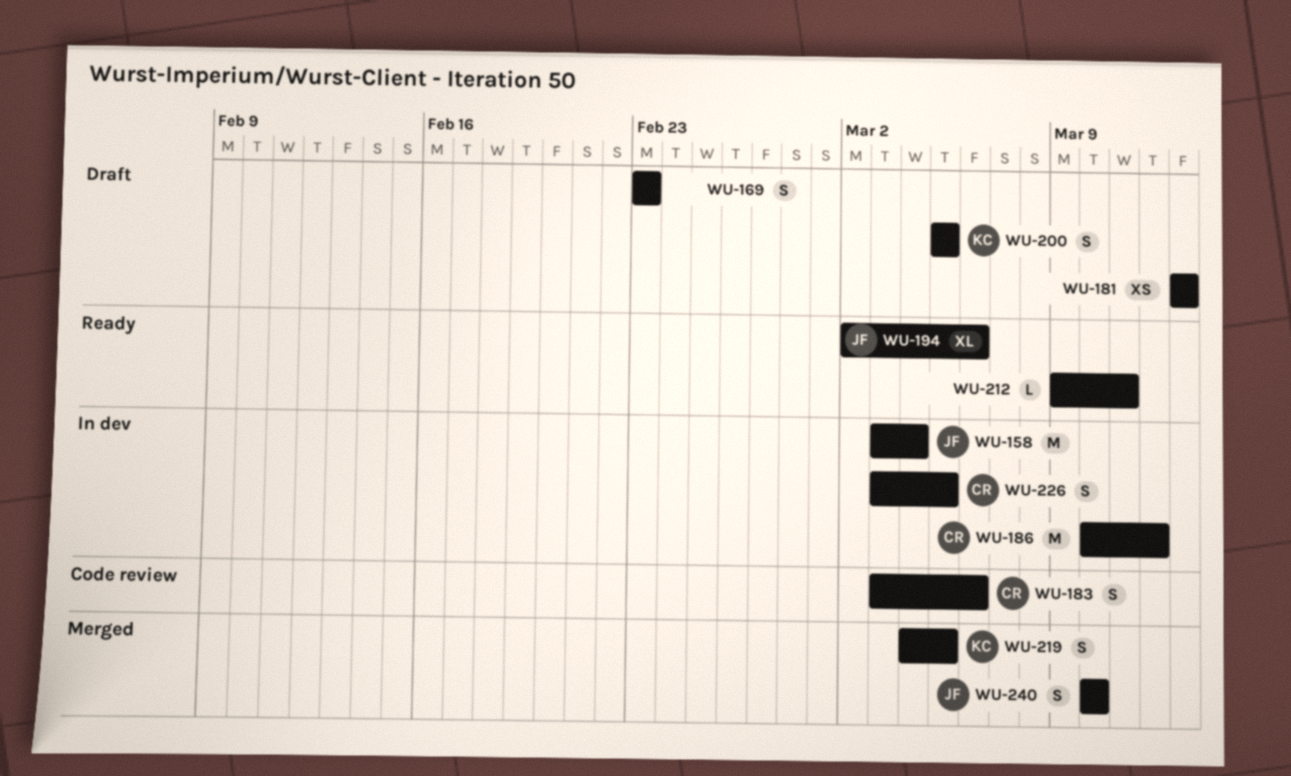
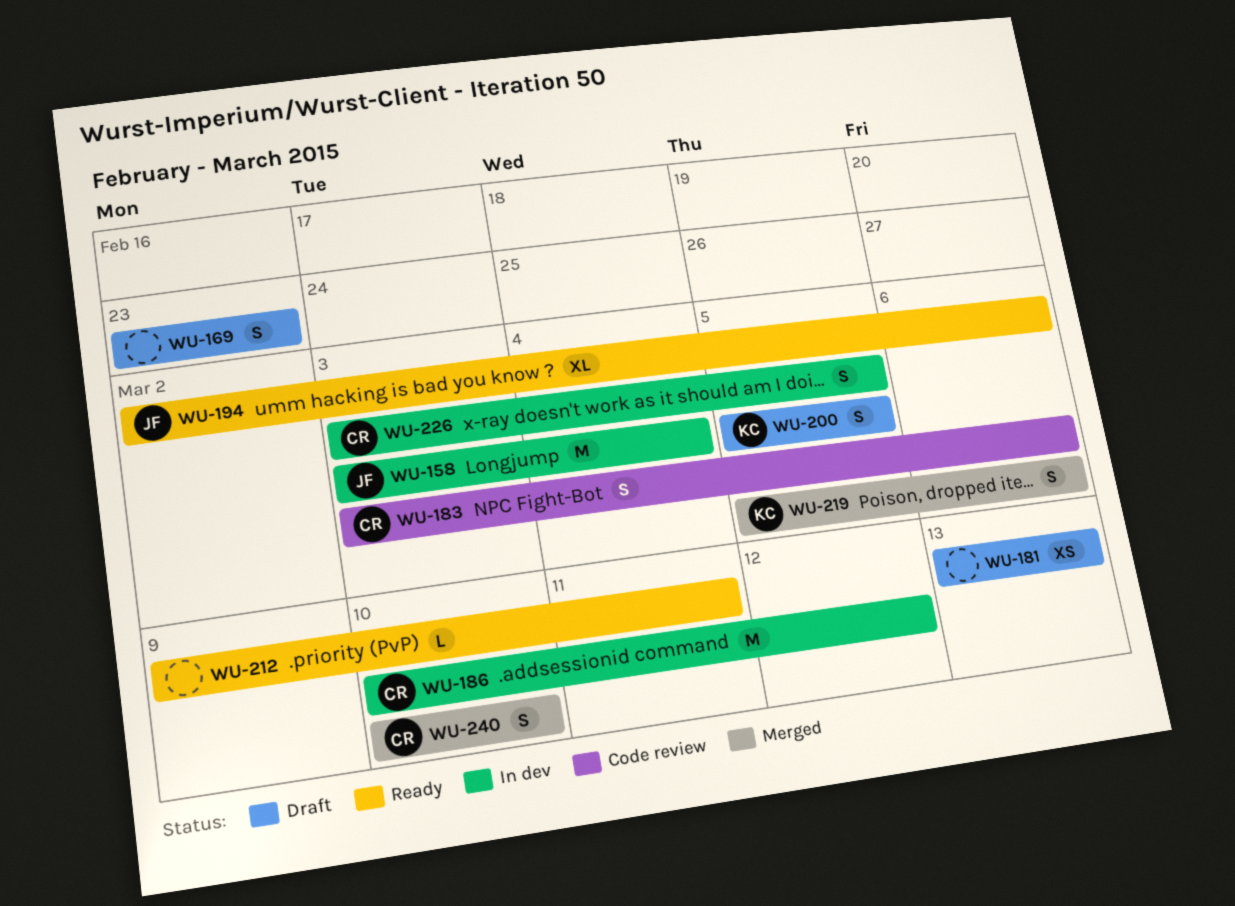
WU-219, start: Mar 4 -> Mar 5
WU-219, due: Mar 5 -> Mar 6
WU-240, owner: JF -> CR

